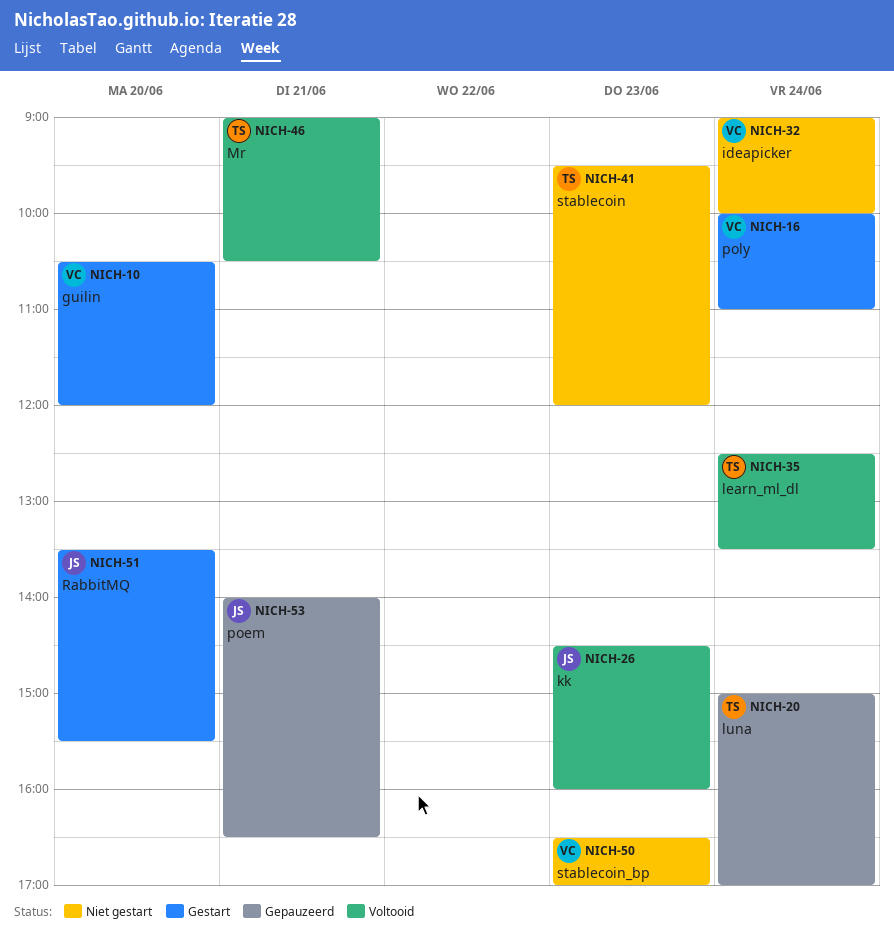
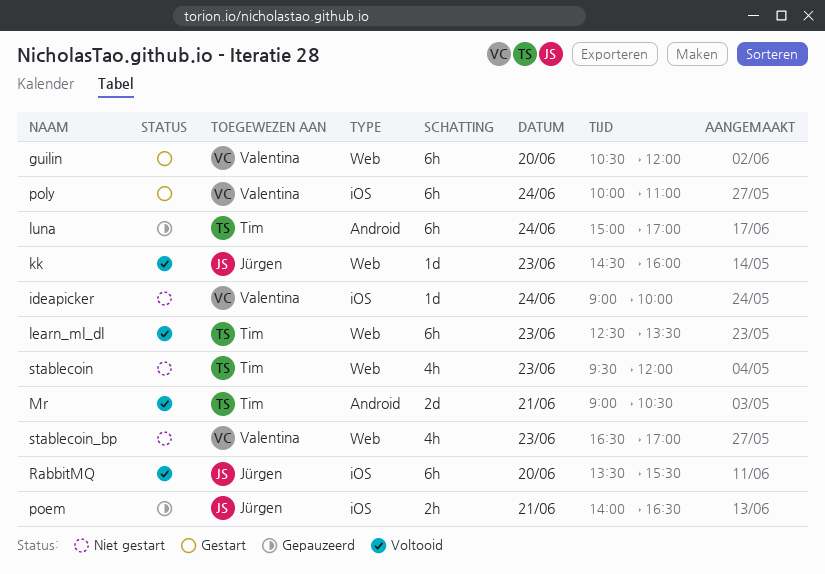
learn_ml_dl, day: Jun 24 -> Jun 23
RabbitMQ, status: Gestart -> Voltooid

